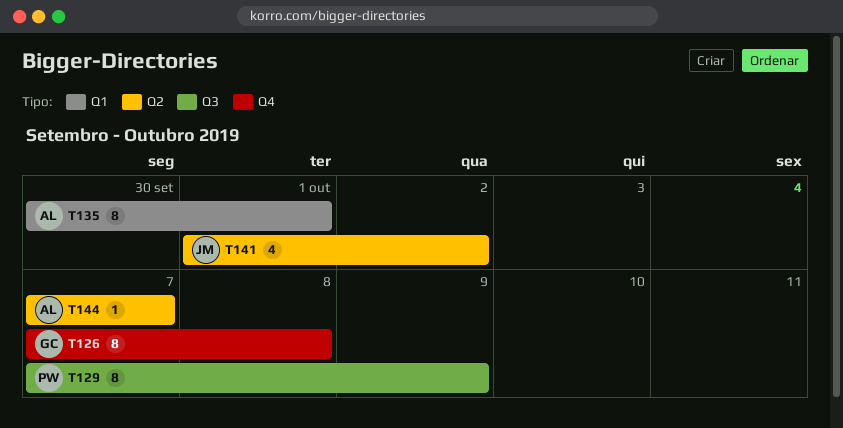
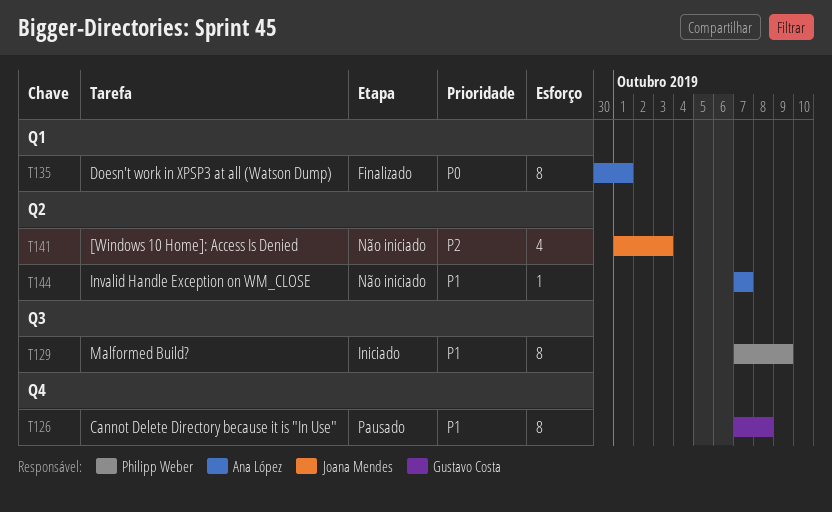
T141, due: Oct 2 -> Oct 3

